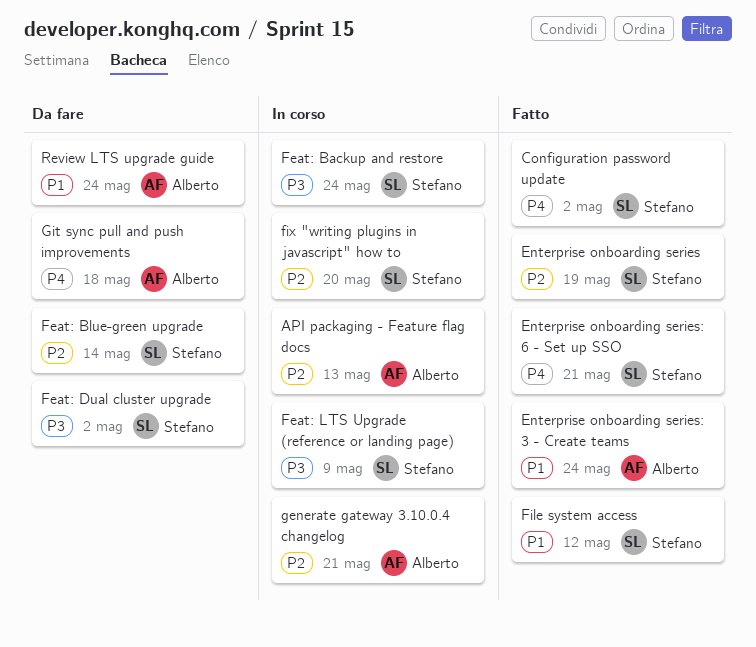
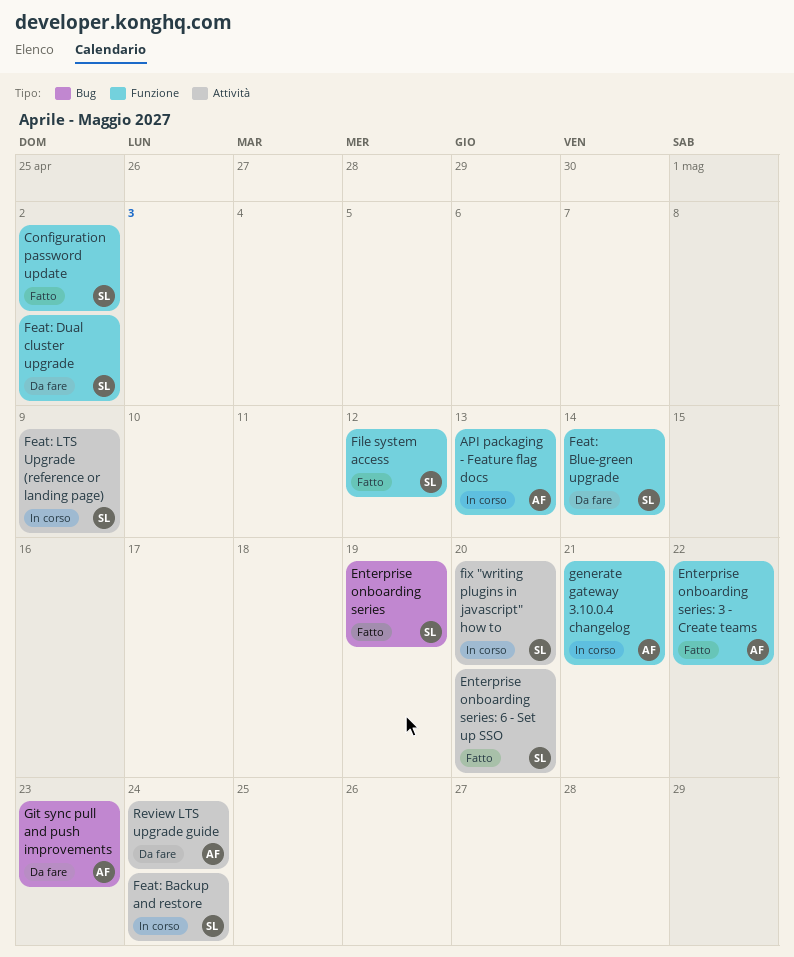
Enterprise onboarding series: 3 - Create teams, due: May 24 -> May 22
Enterprise onboarding series: 6 - Set up SSO, due: May 21 -> May 20
Git sync pull and push improvements, due: May 18 -> May 23

